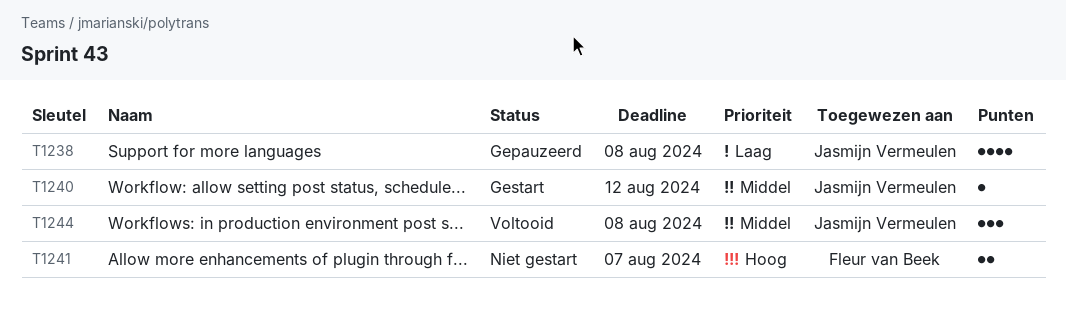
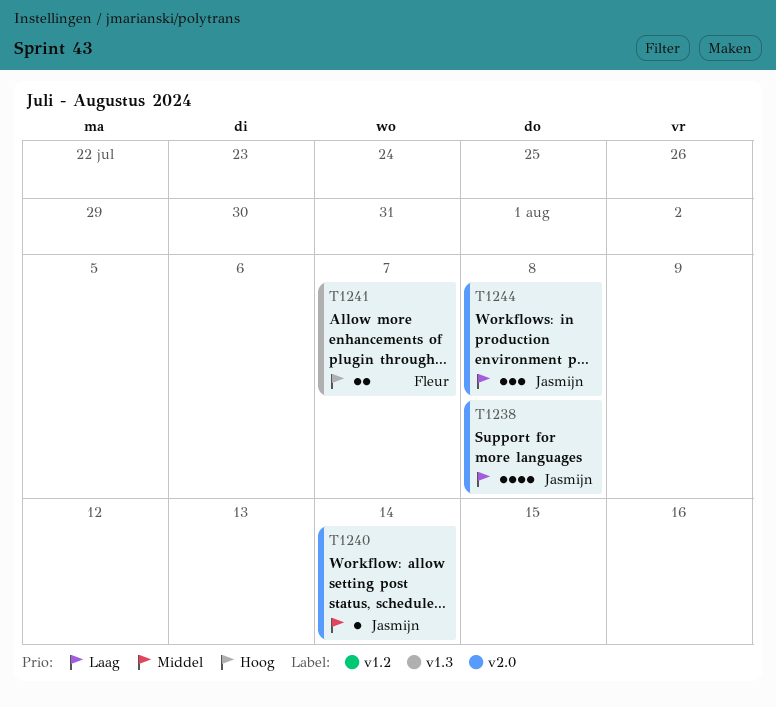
T1240, due: Aug 12 -> Aug 14
T1244, priority: Middel -> Laag

